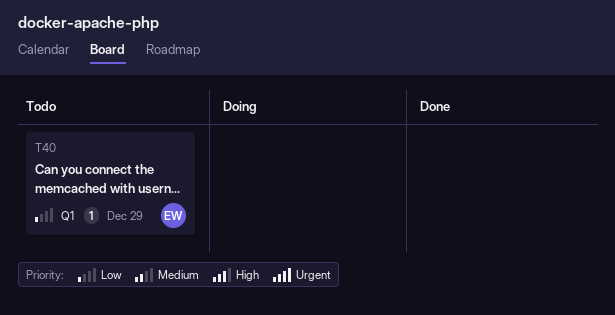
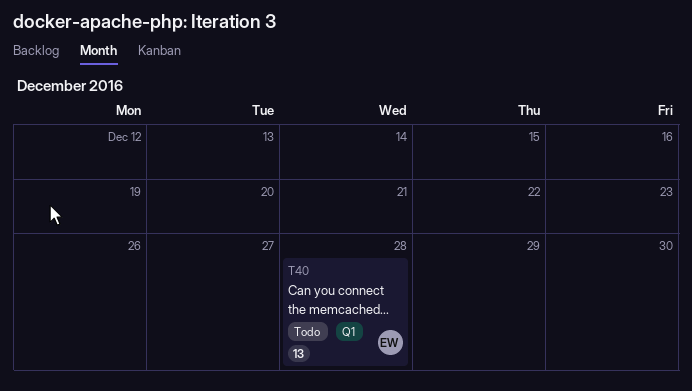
T40, estimate: 1 -> 13
T40, due: Dec 29 -> Dec 28

